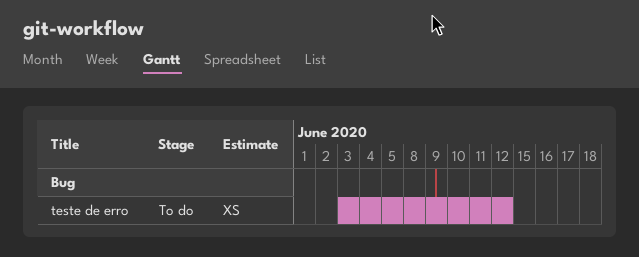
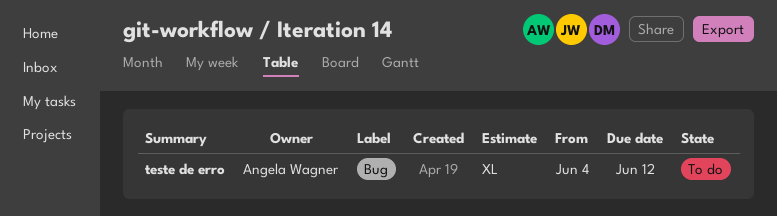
teste de erro, estimate: XS -> XL
teste de erro, start: Jun 3 -> Jun 4

